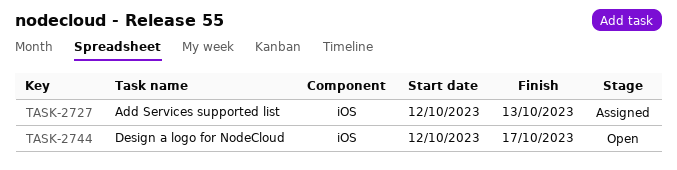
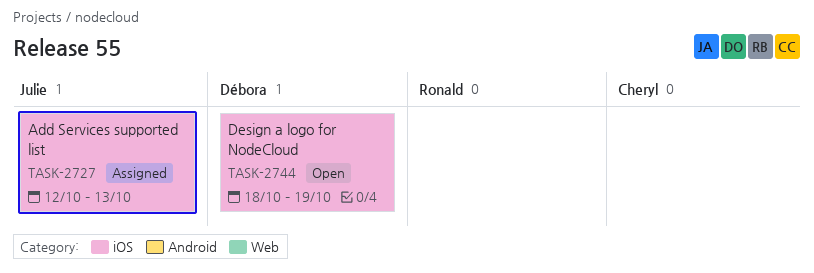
TASK-2744, start: Oct 12 -> Oct 18
TASK-2744, due: Oct 17 -> Oct 19

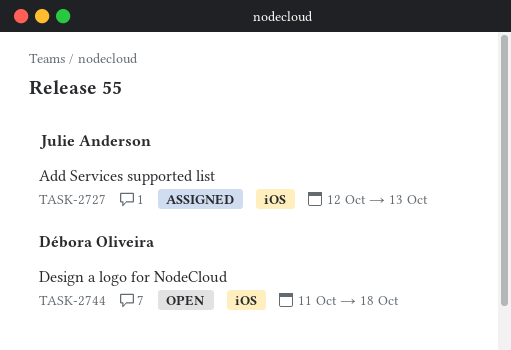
TASK-2744, start: Oct 18 -> Oct 11
TASK-2744, due: Oct 19 -> Oct 18

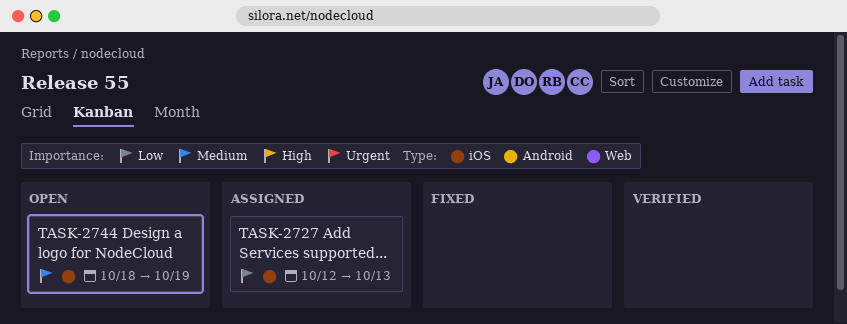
TASK-2744, start: Oct 11 -> Oct 18
TASK-2744, due: Oct 18 -> Oct 19

